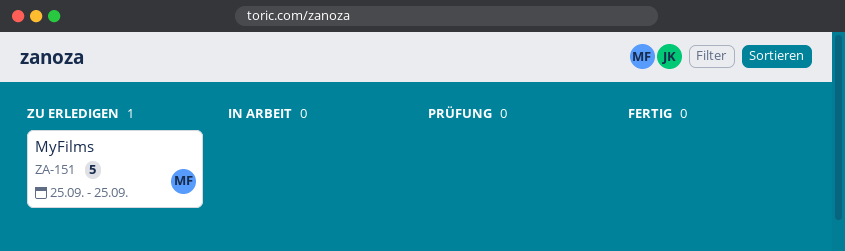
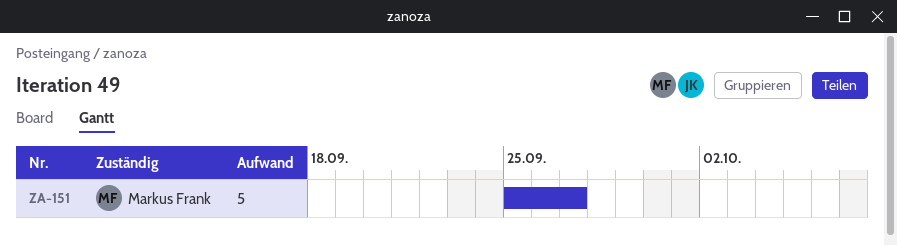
ZA-151, due: Sep 25 -> Sep 27

